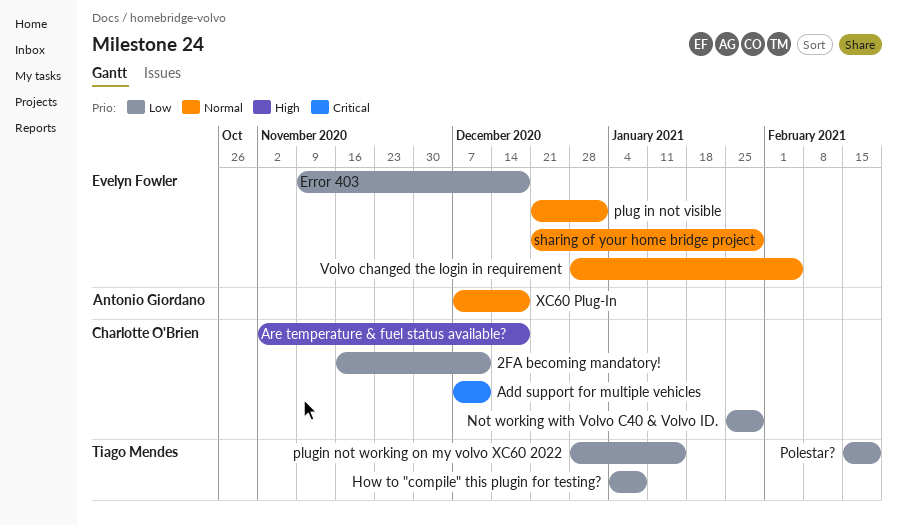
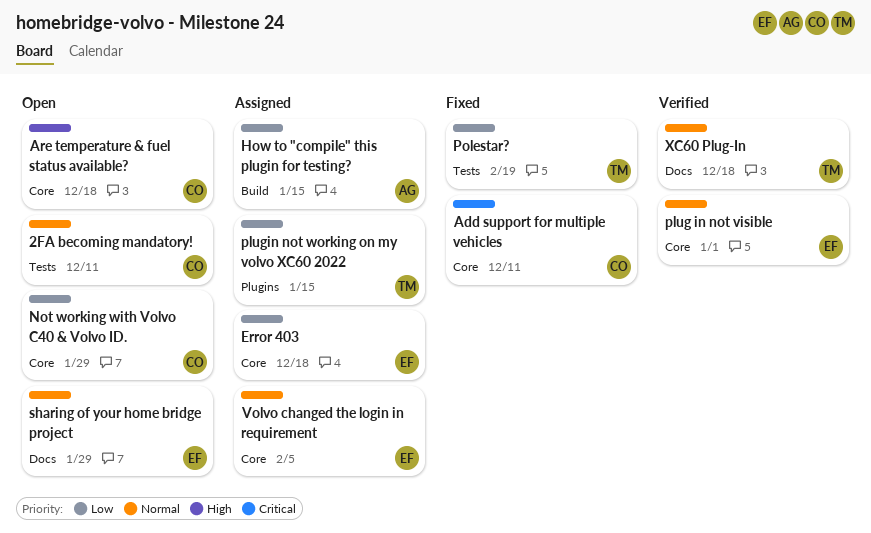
2FA becoming mandatory!, priority: Low -> Normal
How to "compile" this plugin for testing?, owner: Tiago Mendes -> Antonio Giordano
How to "compile" this plugin for testing?, due: Jan 8 -> Jan 15
XC60 Plug-In, owner: Antonio Giordano -> Tiago Mendes

